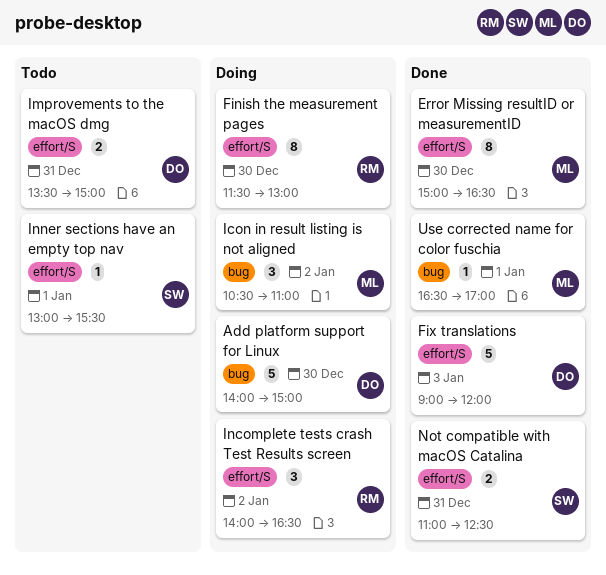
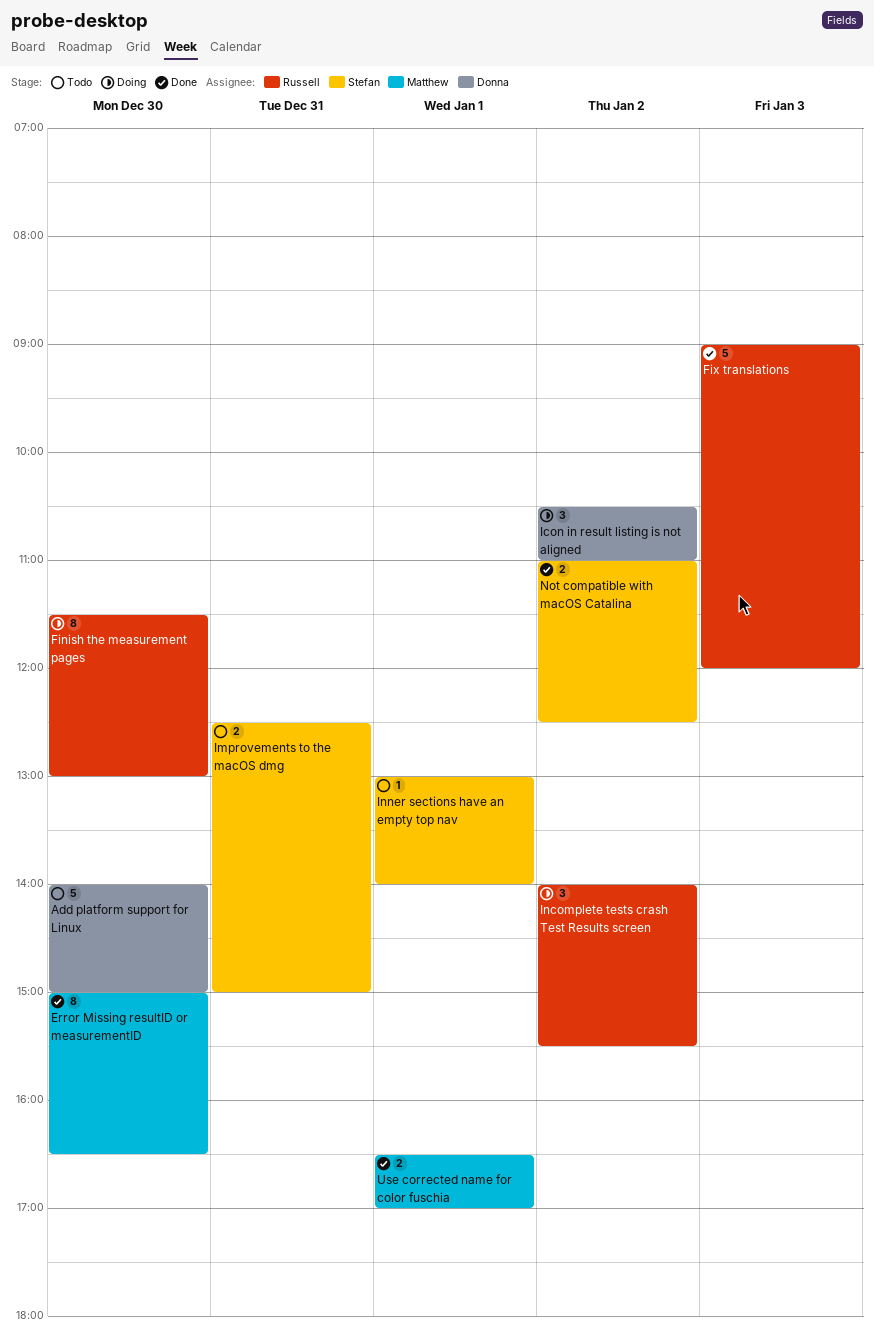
Add platform support for Linux, status: Doing -> Todo
Fix translations, owner: Donna -> Russell
Icon in result listing is not aligned, owner: Matthew -> Donna
Improvements to the macOS dmg, owner: Donna -> Stefan
Improvements to the macOS dmg, begins: 13:30 -> 12:30
Incomplete tests crash Test Results screen, ends: 16:30 -> 15:30
Inner sections have an empty top nav, ends: 15:30 -> 14:00
Not compatible with macOS Catalina, day: Dec 31 -> Jan 2
Use corrected name for color fuschia, estimate: 1 -> 2

